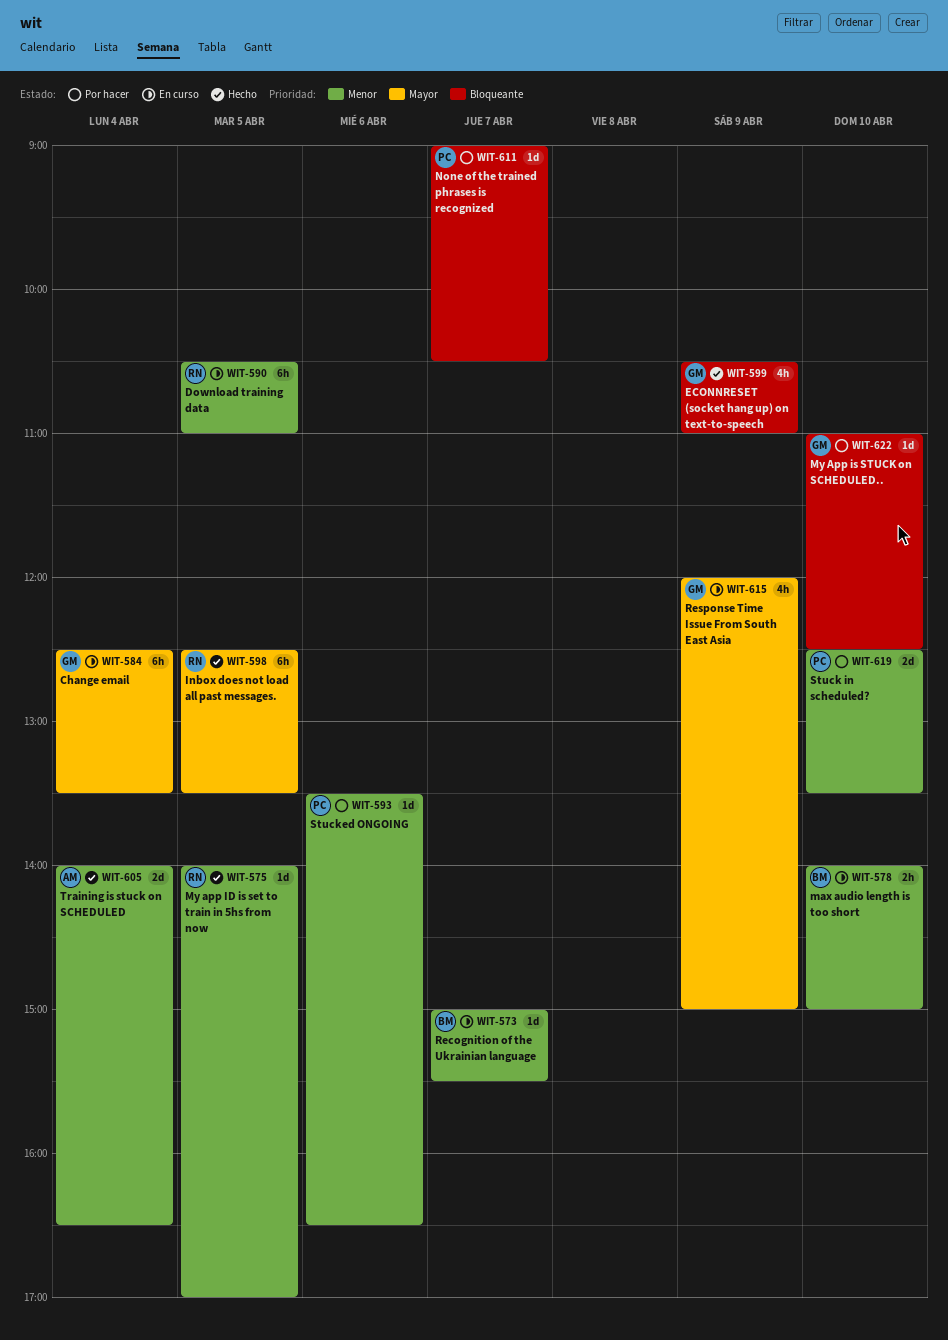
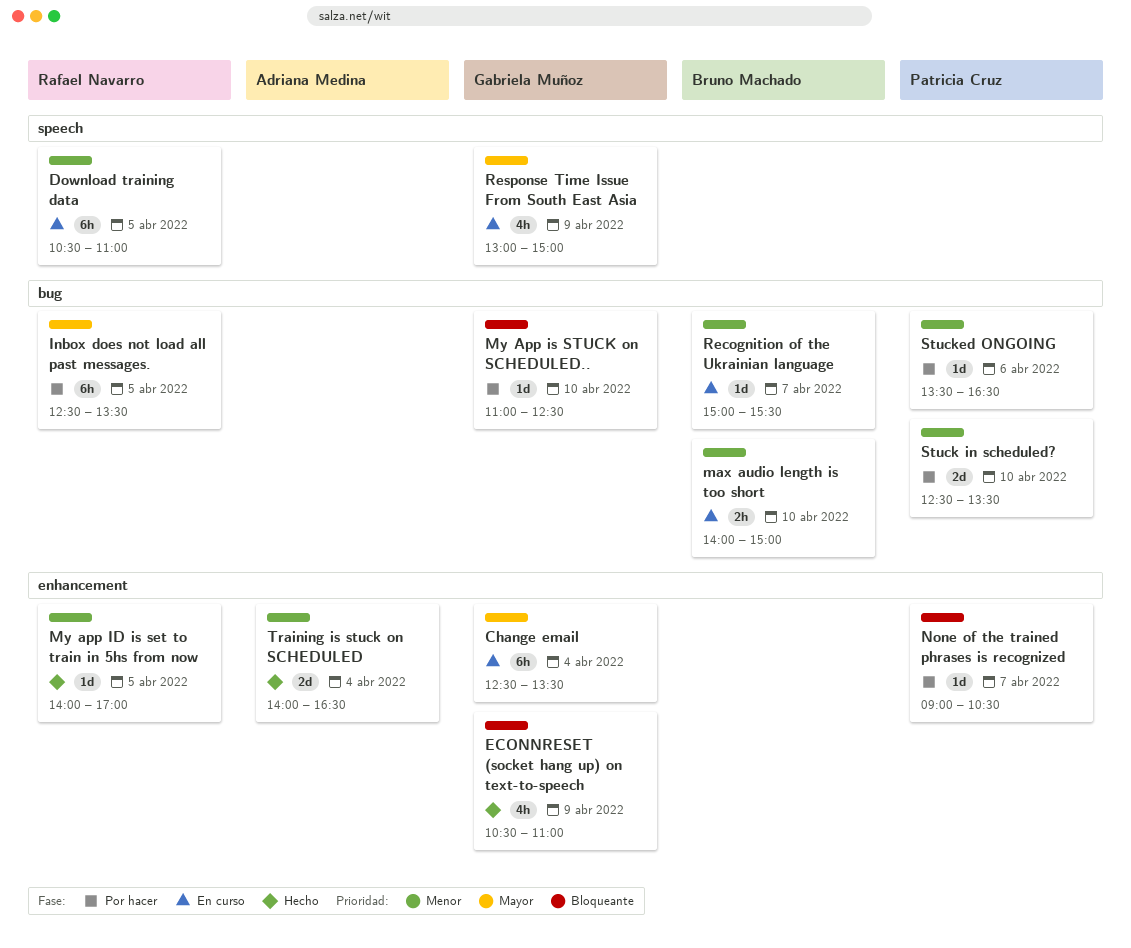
Inbox does not load all past messages., status: Hecho -> Por hacer
Response Time Issue From South East Asia, begins: 12:00 -> 13:00

